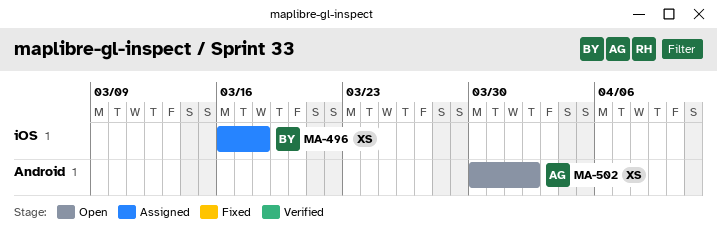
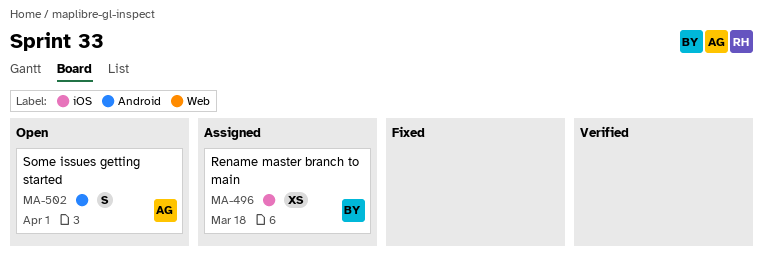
MA-502, estimate: XS -> S
MA-502, due: Apr 2 -> Apr 1

